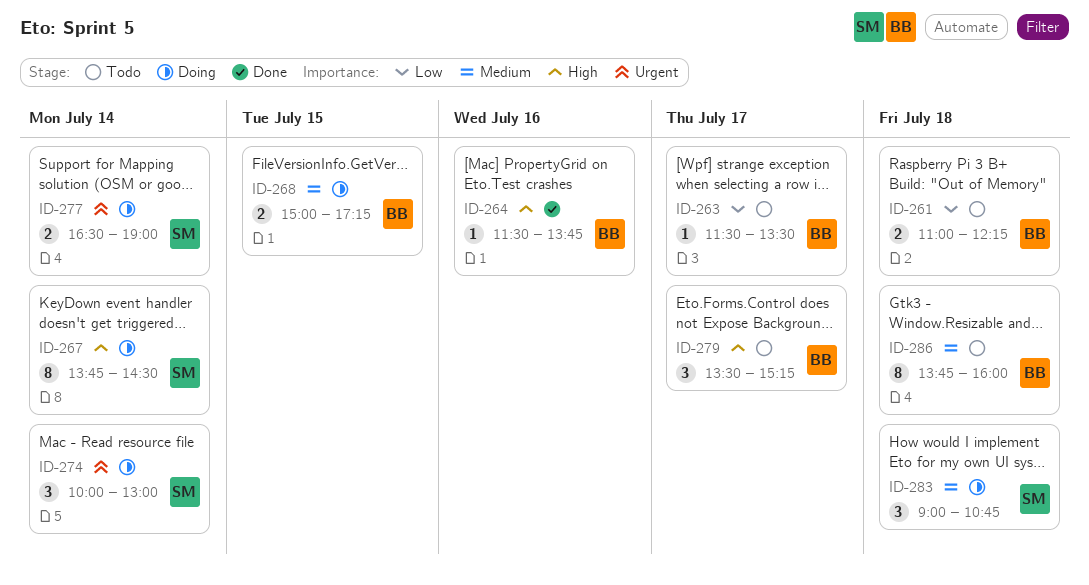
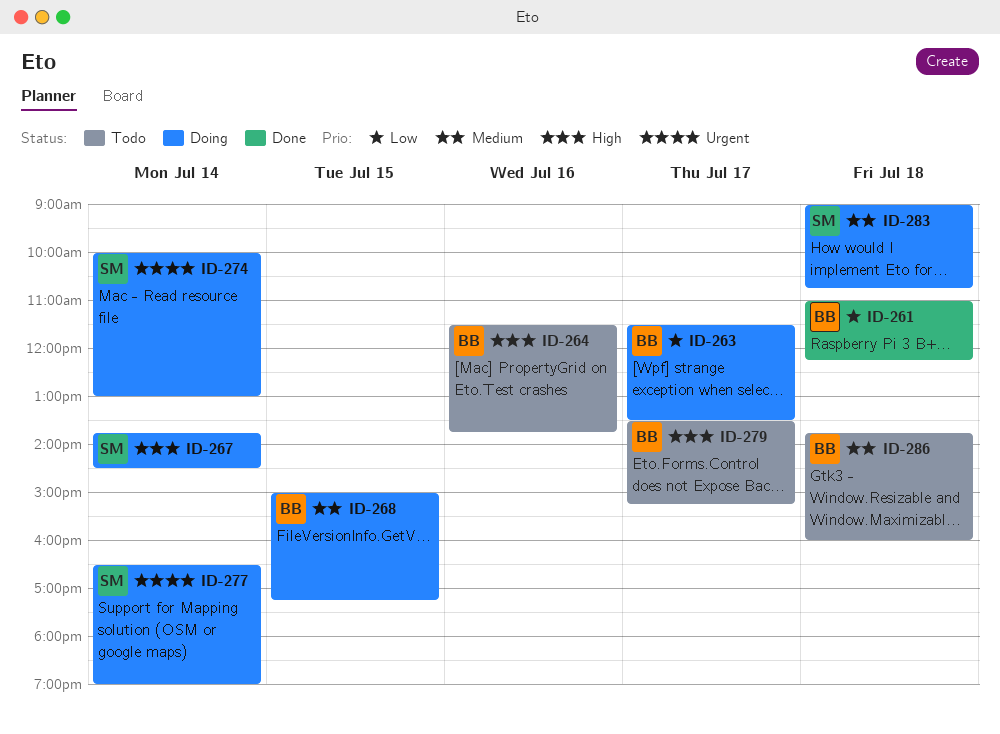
ID-261, status: Todo -> Done
ID-263, status: Todo -> Doing
ID-264, status: Done -> Todo

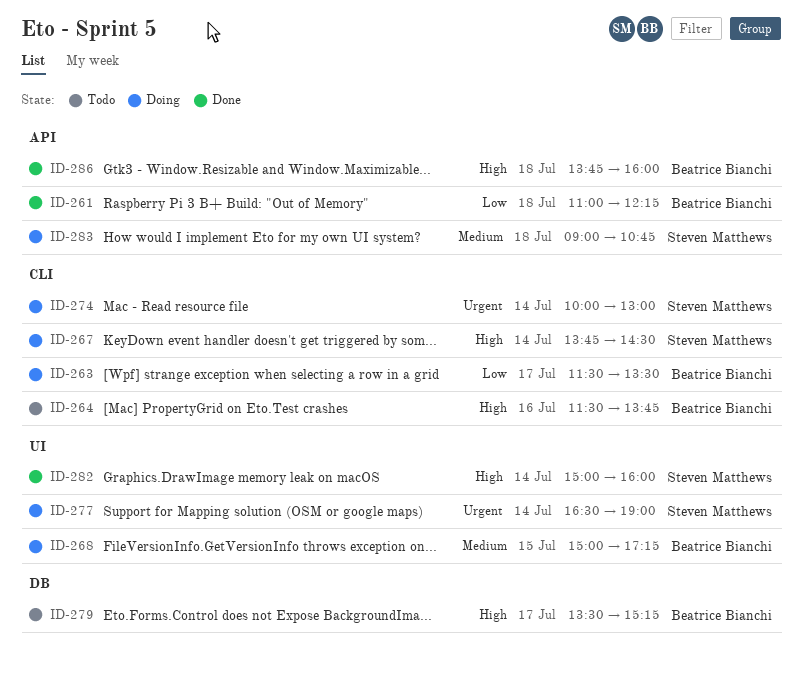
ID-282: none -> present
ID-286, status: Todo -> Done
ID-286, priority: Medium -> High

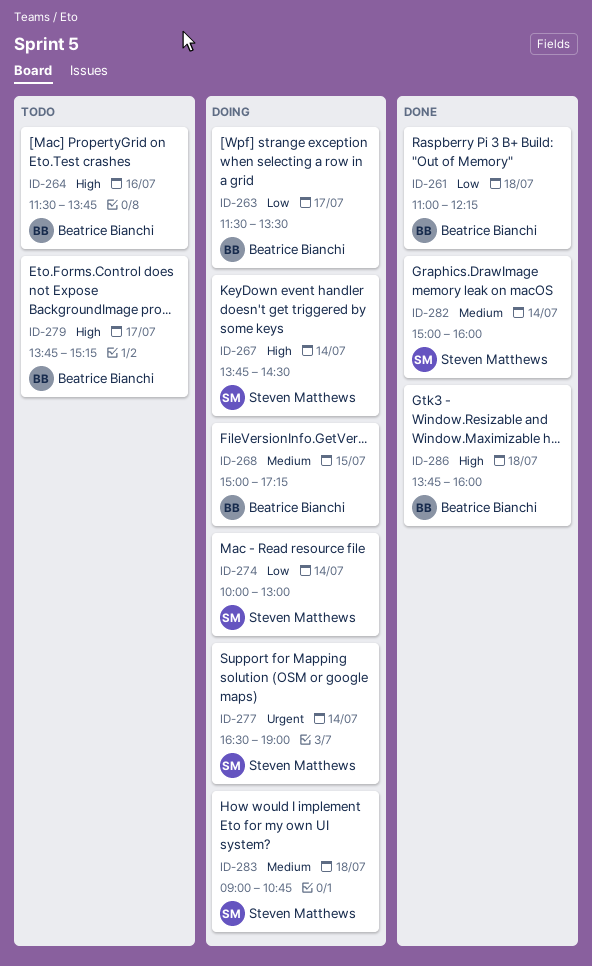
ID-274, priority: Urgent -> Low
ID-279, begins: 13:30 -> 13:45
ID-282, priority: High -> Medium

